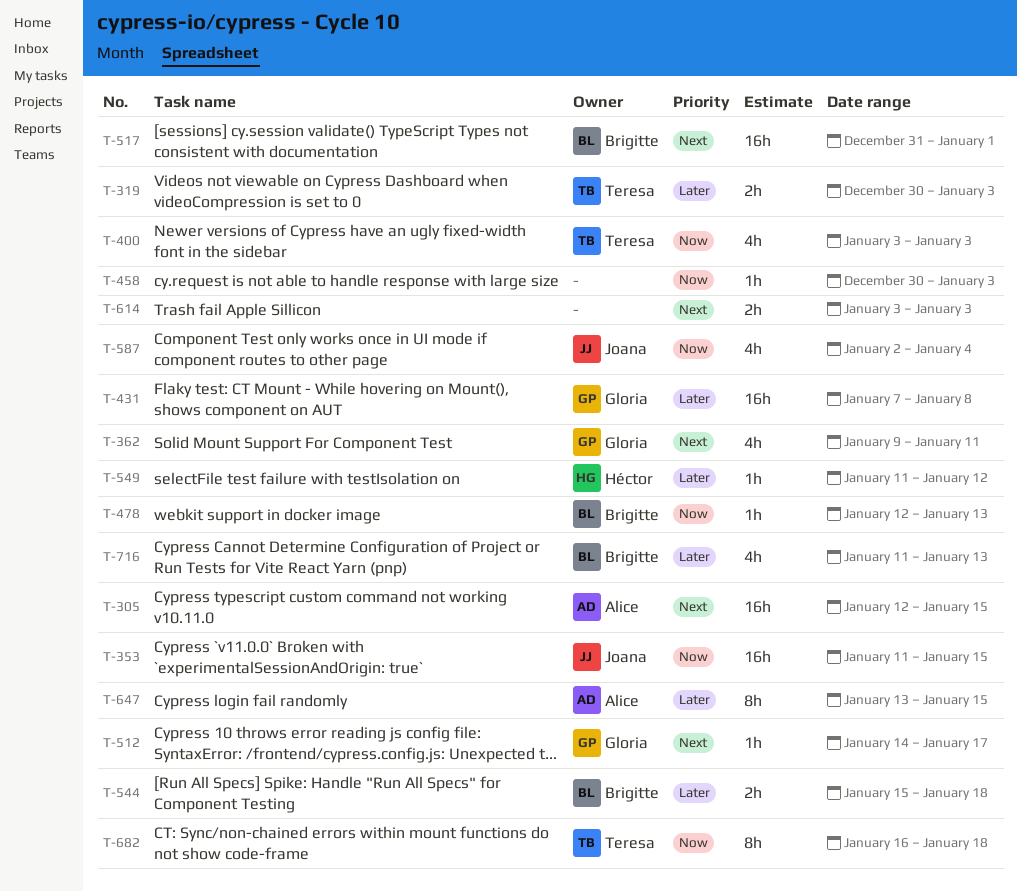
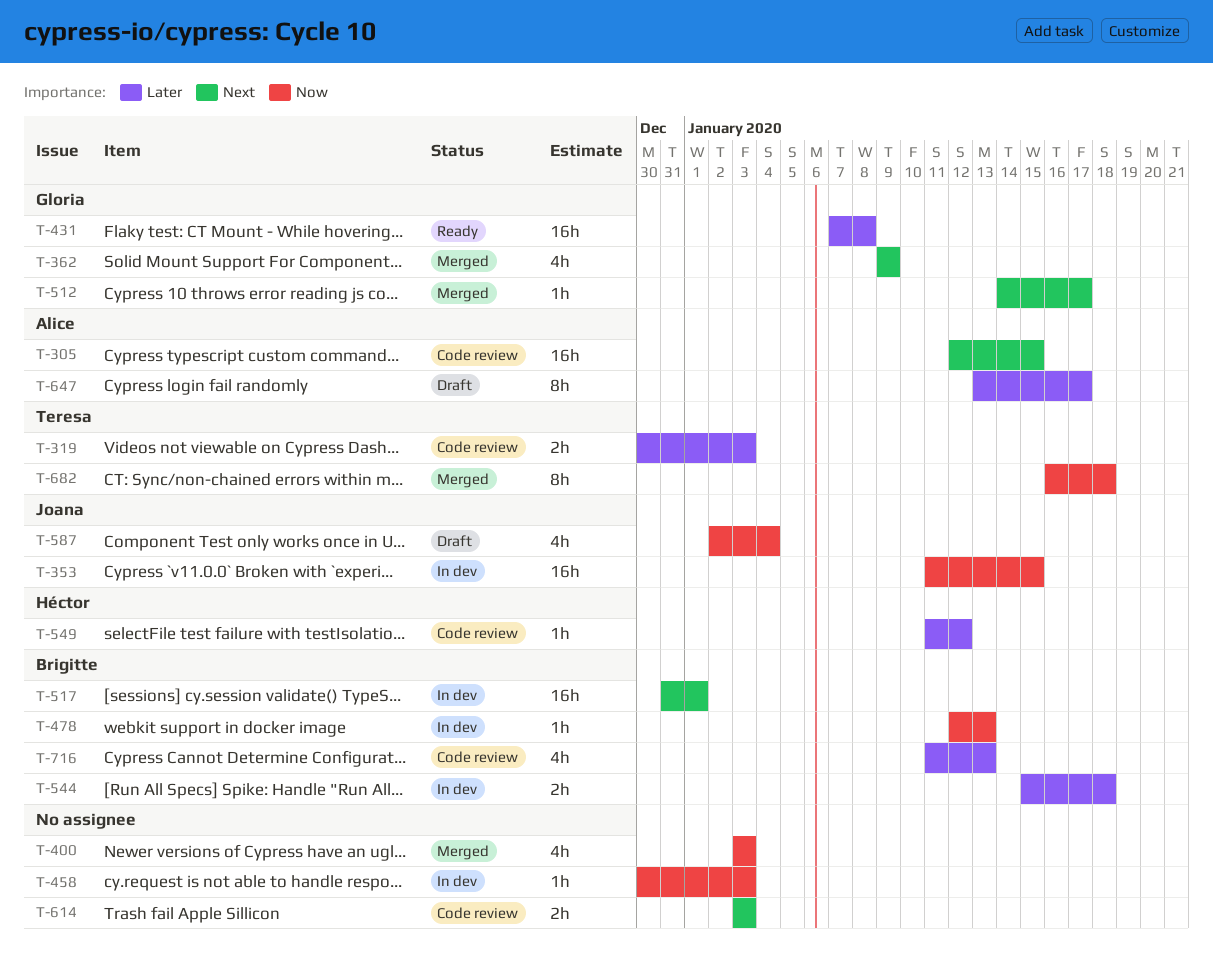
T-362, due: Jan 11 -> Jan 9
T-400, owner: Teresa -> none
T-647, due: Jan 15 -> Jan 17

